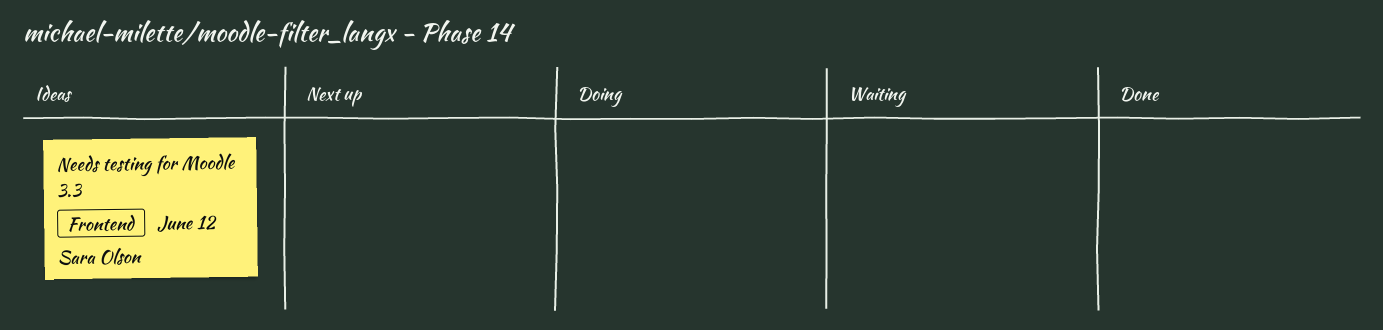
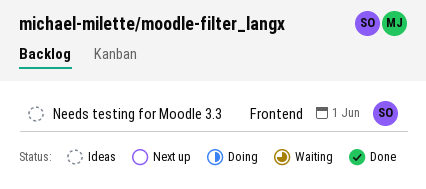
Needs testing for Moodle 3.3, due: Jun 12 -> Jun 1

